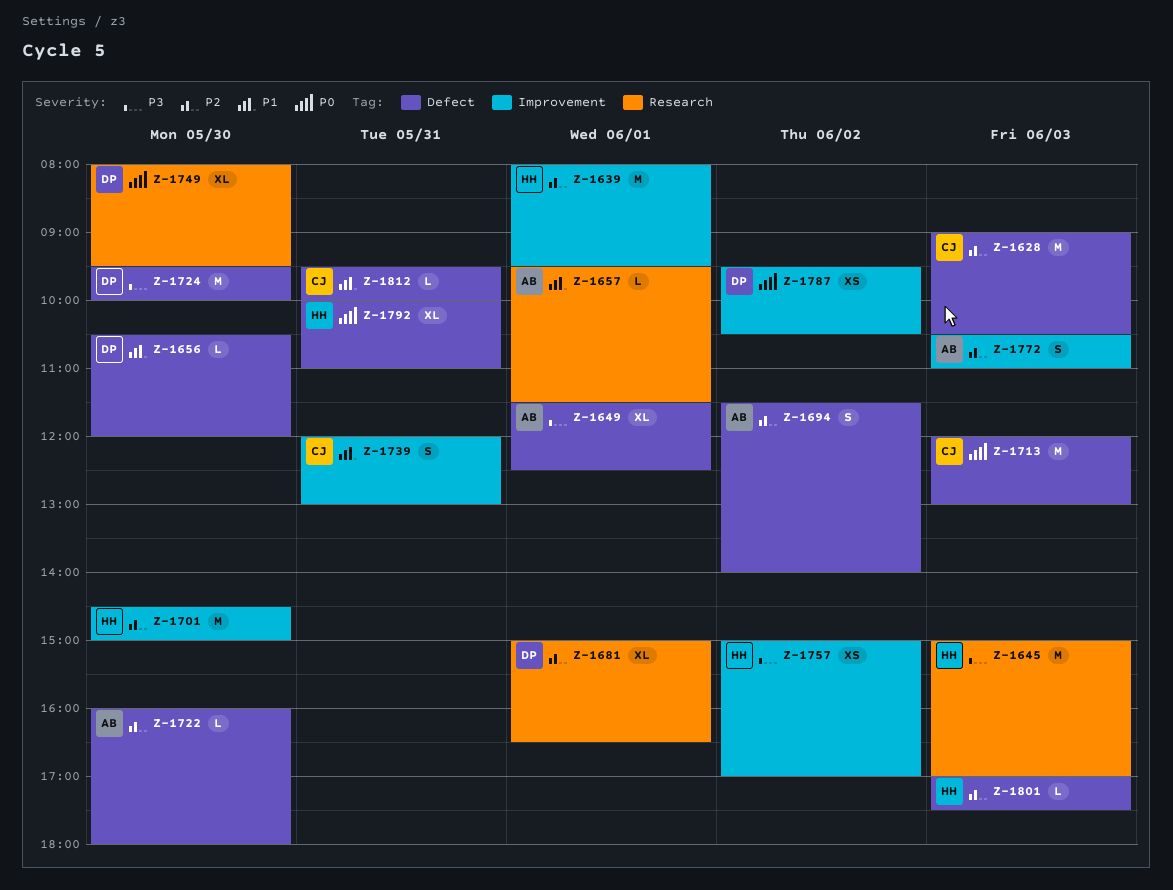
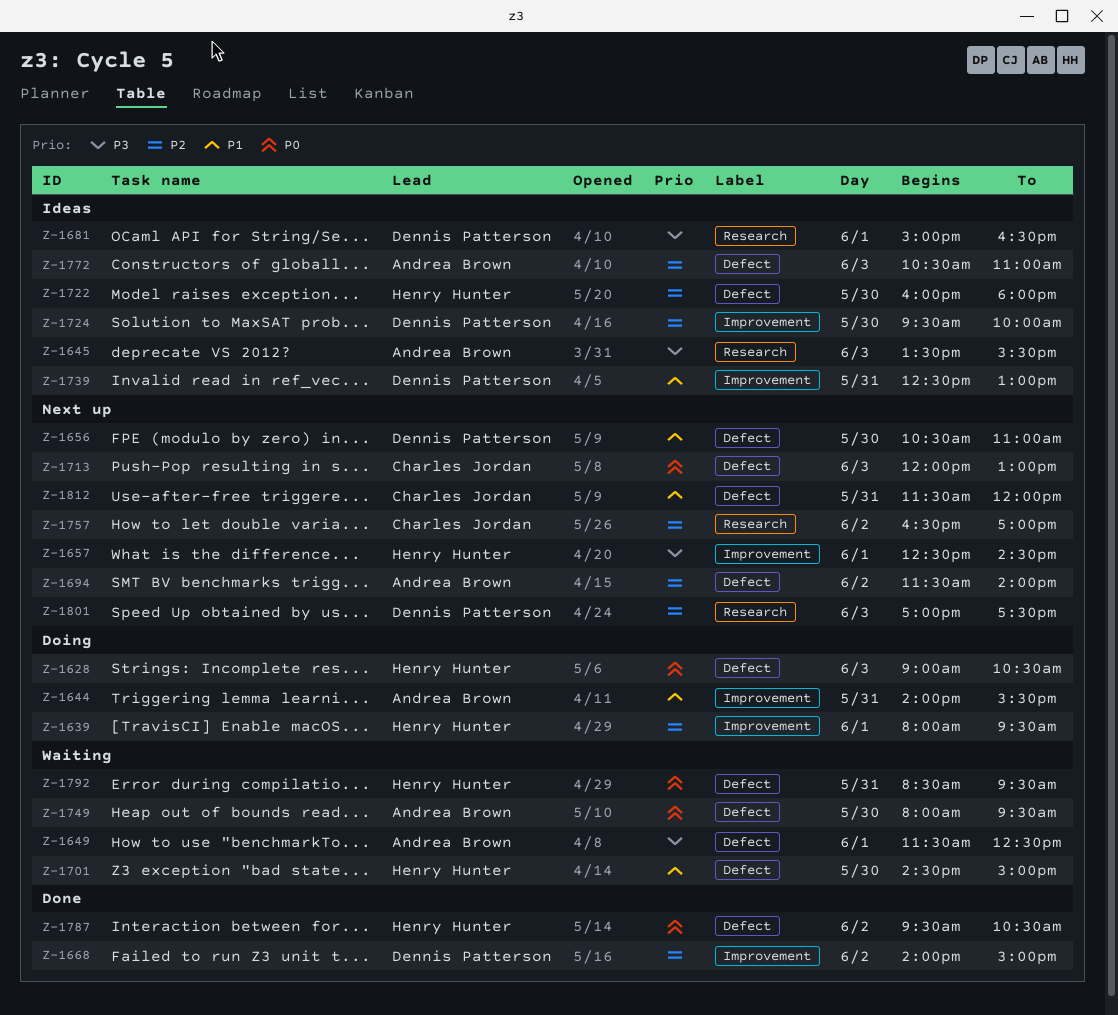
Z-1628, owner: Charles Jordan -> Henry Hunter
Z-1628, priority: P2 -> P0
Z-1644: none -> present
Z-1645, owner: Henry Hunter -> Andrea Brown
Z-1645, begins: 15:00 -> 13:30
Z-1645, ends: 17:00 -> 15:30
Z-1656, ends: 12:00 -> 11:00
Z-1657, owner: Andrea Brown -> Henry Hunter
Z-1657, priority: P1 -> P3
Z-1657, label: Research -> Improvement
Z-1657, begins: 09:30 -> 12:30
Z-1657, ends: 11:30 -> 14:30
Z-1668: none -> present
Z-1681, priority: P2 -> P3
Z-1701, priority: P2 -> P1
Z-1701, label: Improvement -> Defect
Z-1722, owner: Andrea Brown -> Henry Hunter
Z-1724, priority: P3 -> P2
Z-1724, label: Defect -> Improvement
Z-1739, owner: Charles Jordan -> Dennis Patterson
Z-1739, begins: 12:00 -> 12:30
Z-1749, owner: Dennis Patterson -> Andrea Brown
Z-1749, label: Research -> Defect
Z-1757, owner: Henry Hunter -> Charles Jordan
Z-1757, priority: P3 -> P2
Z-1757, label: Improvement -> Research
Z-1757, begins: 15:00 -> 16:30
Z-1772, label: Improvement -> Defect
Z-1787, owner: Dennis Patterson -> Henry Hunter
Z-1787, label: Improvement -> Defect
Z-1792, begins: 10:00 -> 08:30
Z-1792, ends: 11:00 -> 09:30
Z-1801, owner: Henry Hunter -> Dennis Patterson
Z-1801, label: Defect -> Research
Z-1812, begins: 09:30 -> 11:30
Z-1812, ends: 10:00 -> 12:00

